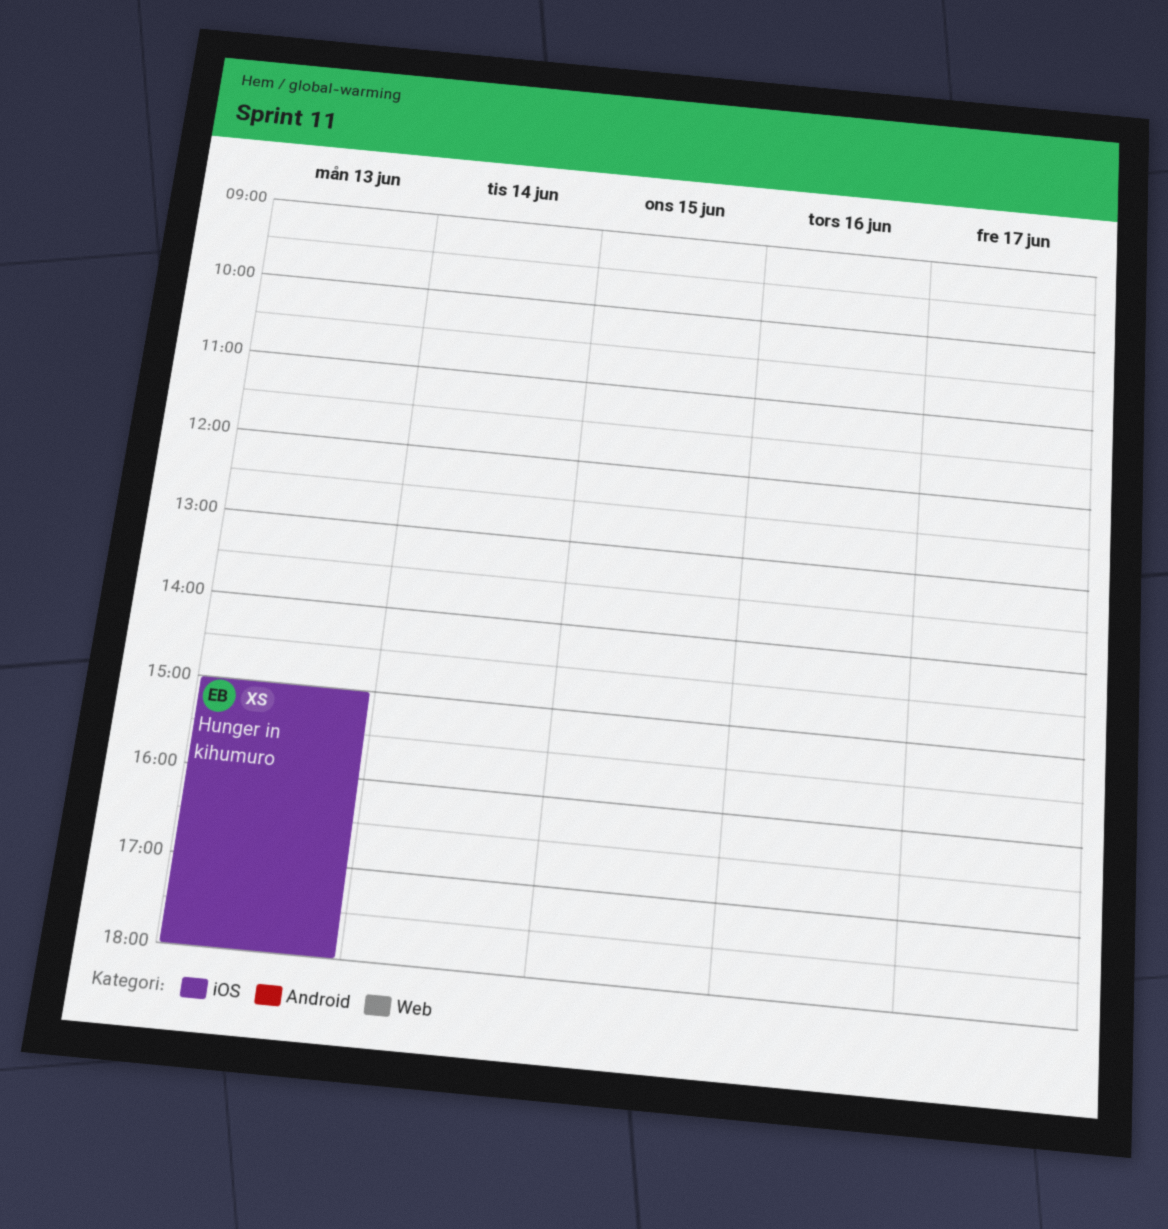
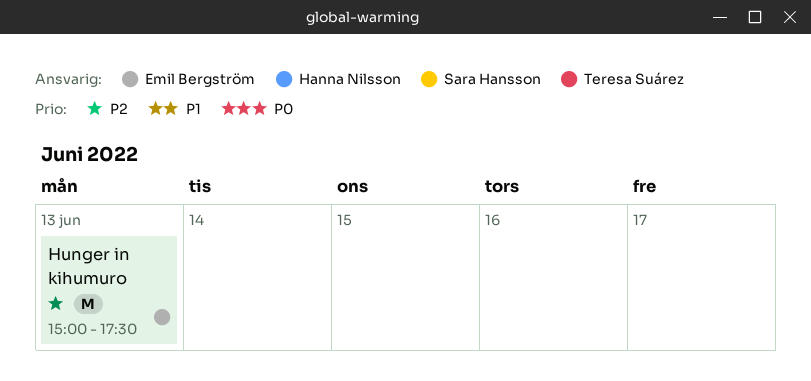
Hunger in kihumuro, estimate: XS -> M
Hunger in kihumuro, ends: 18:00 -> 17:30

